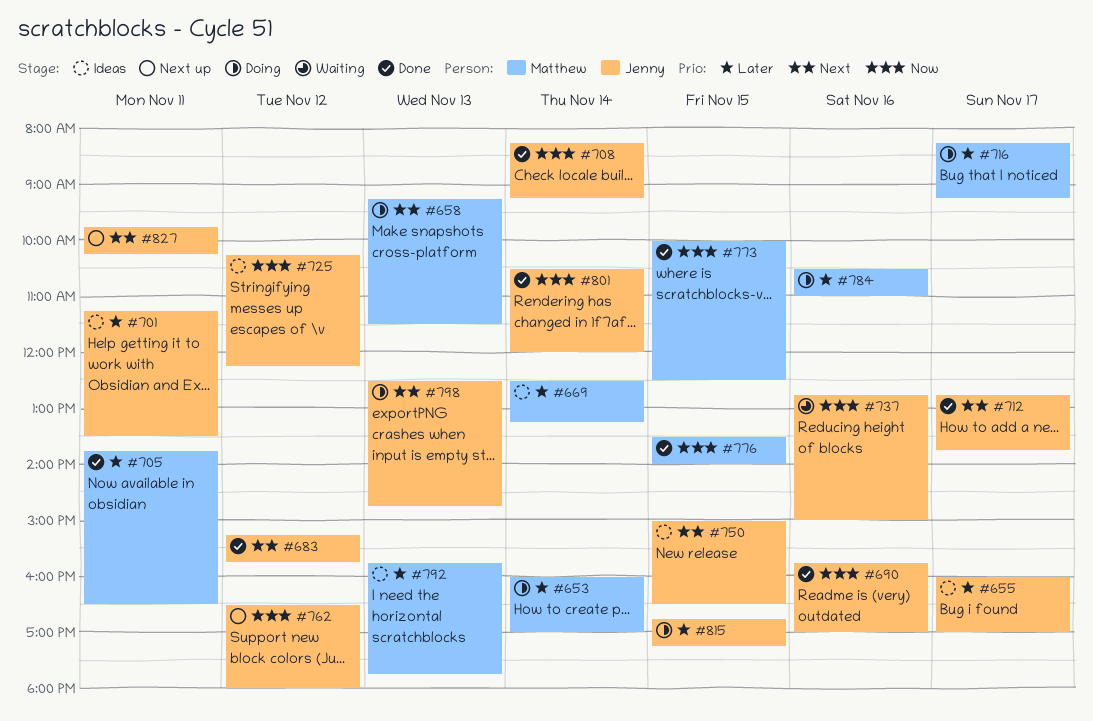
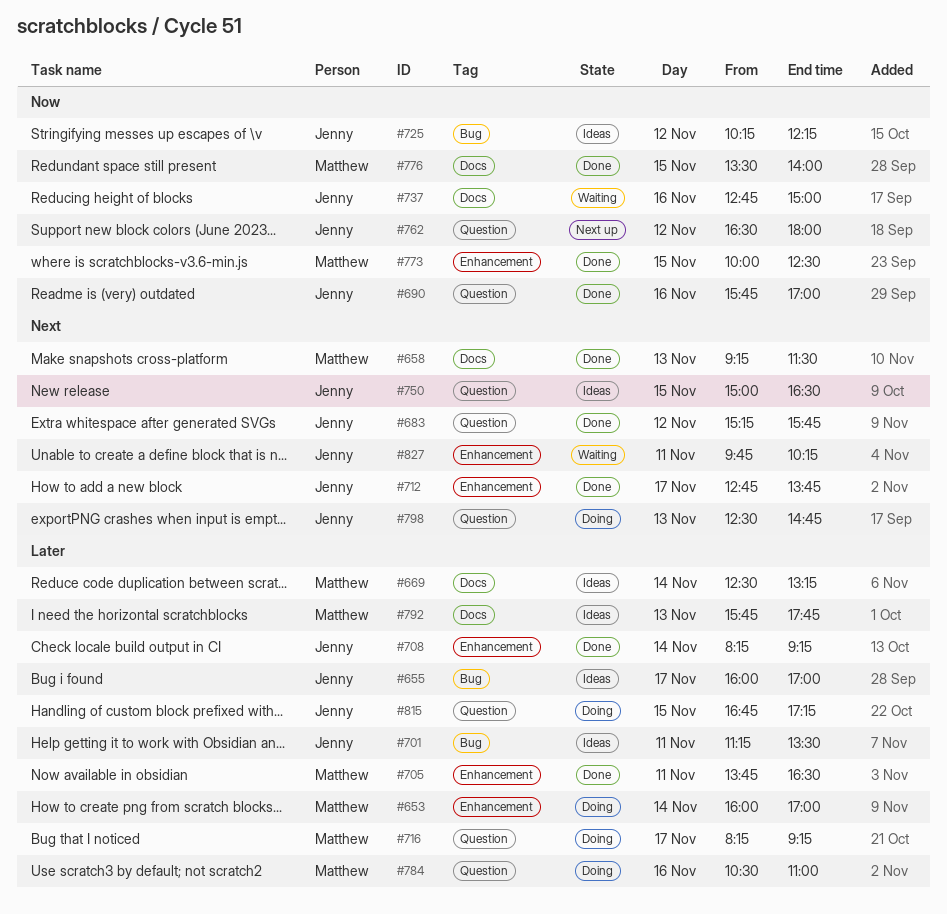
#658, status: Doing -> Done
#708, priority: Now -> Later
#801: present -> none
#827, status: Next up -> Waiting

